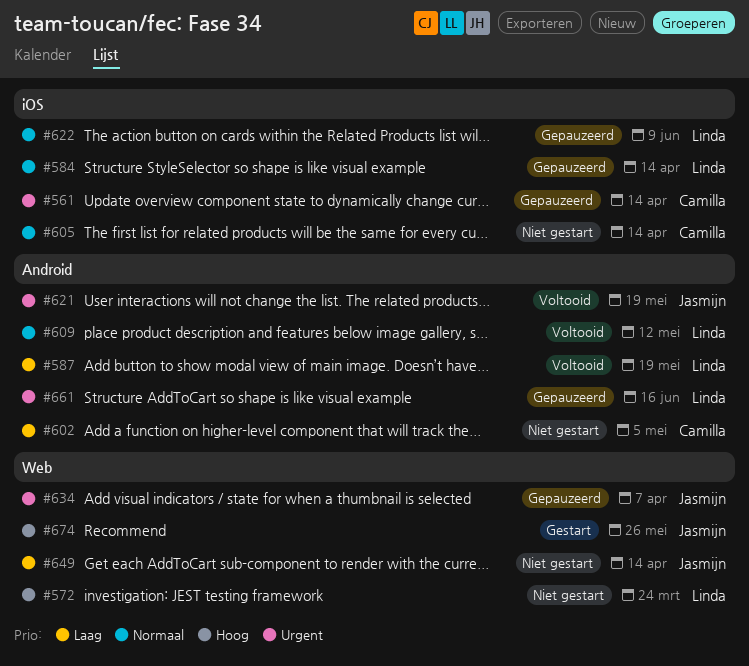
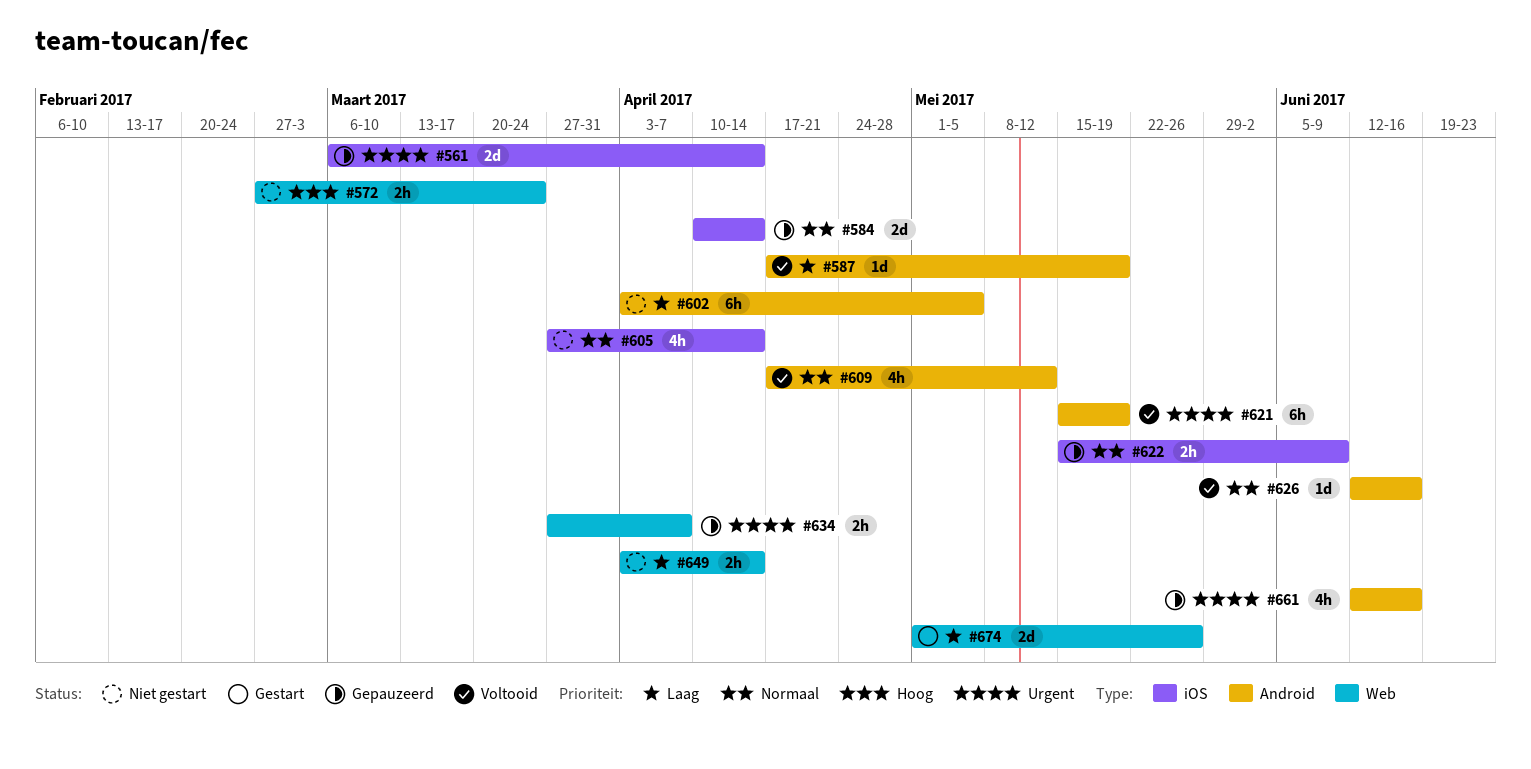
#626: none -> present
#674, priority: Hoog -> Laag

